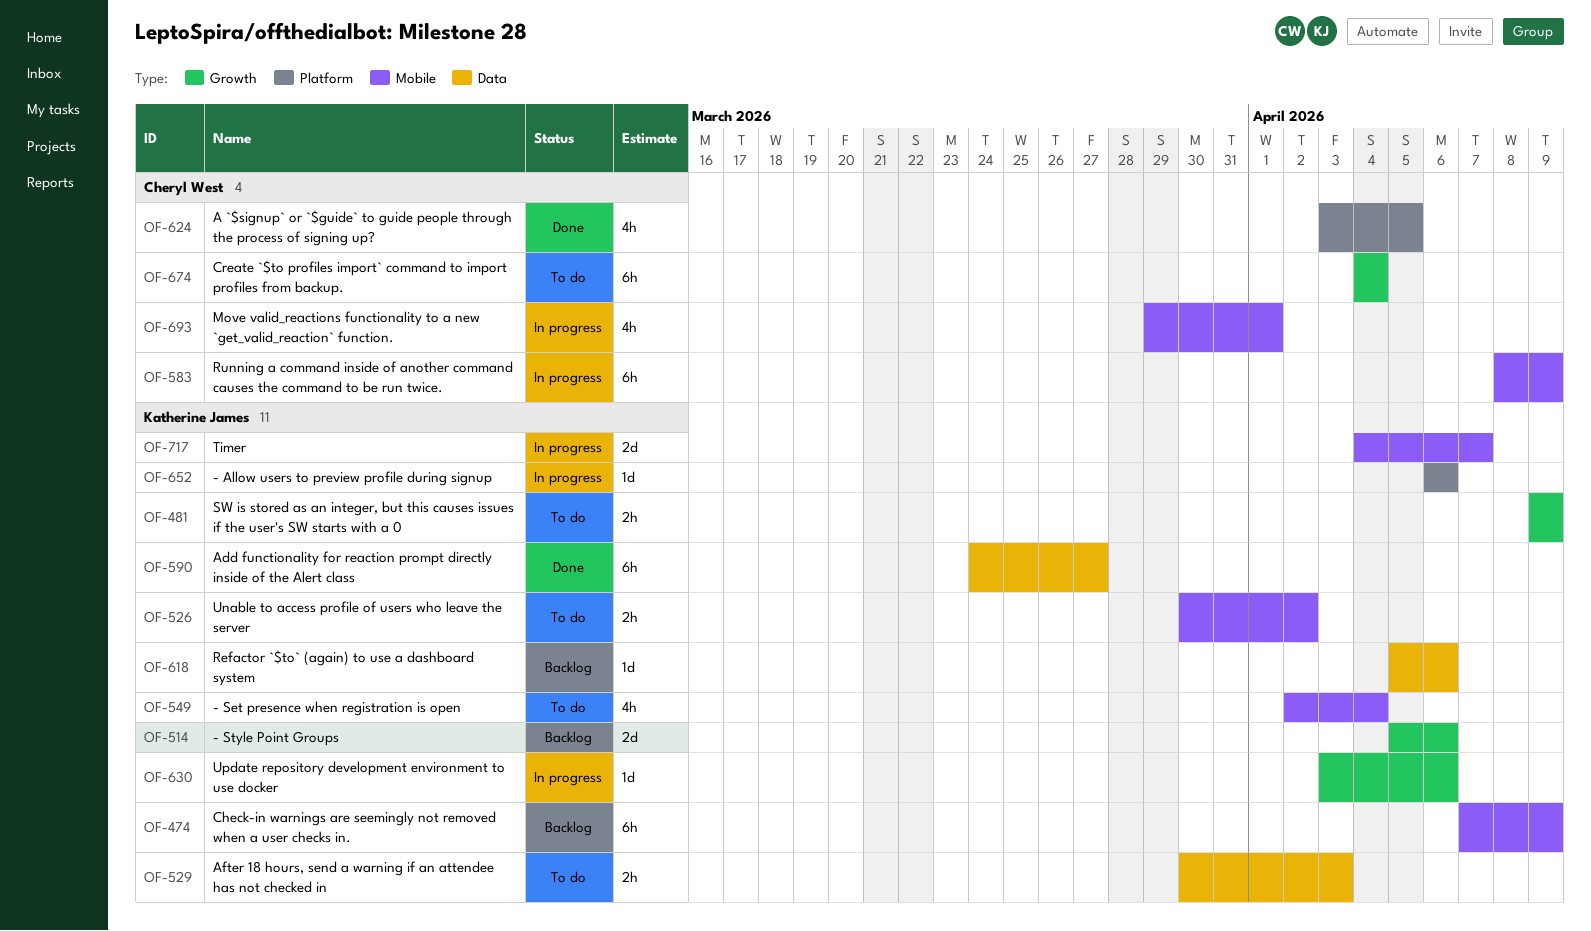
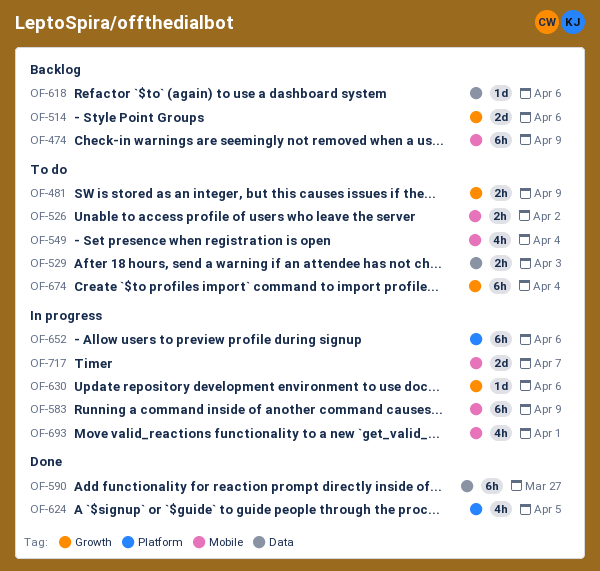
OF-652, estimate: 1d -> 6h

